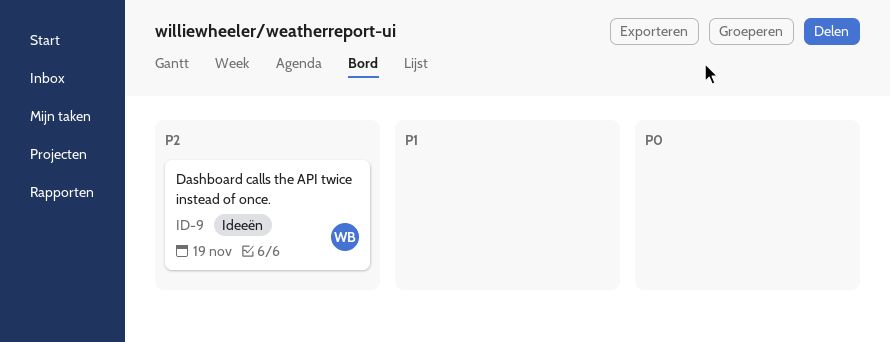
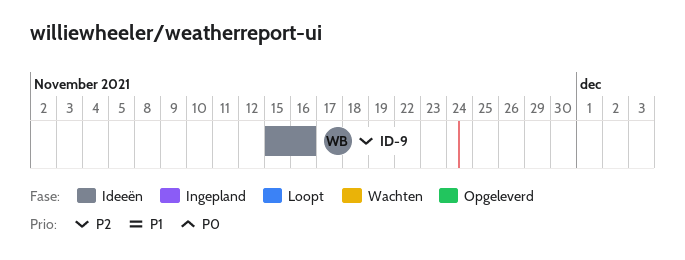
ID-9, due: Nov 19 -> Nov 16

